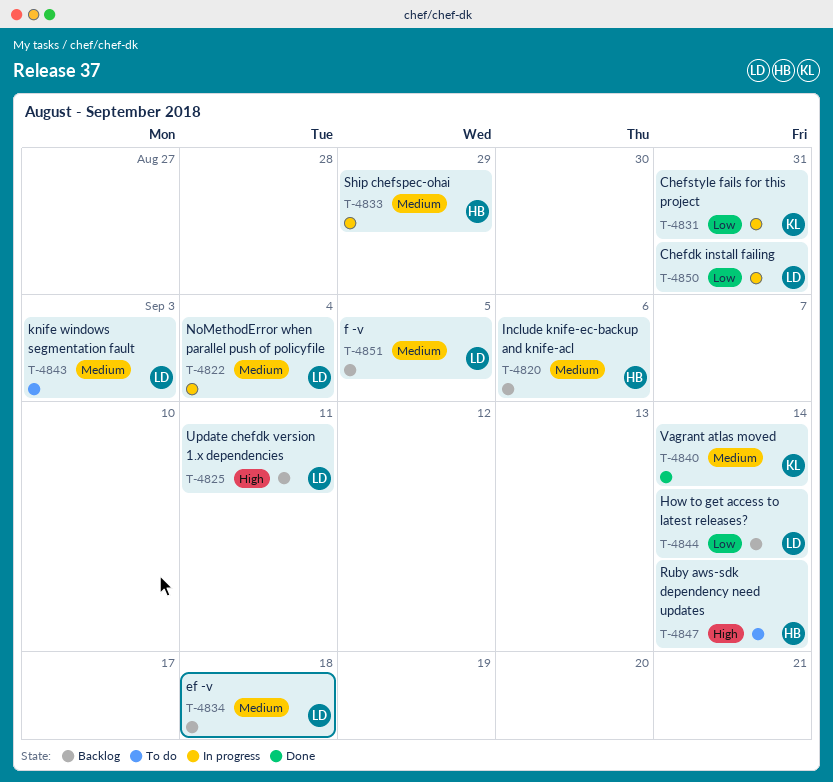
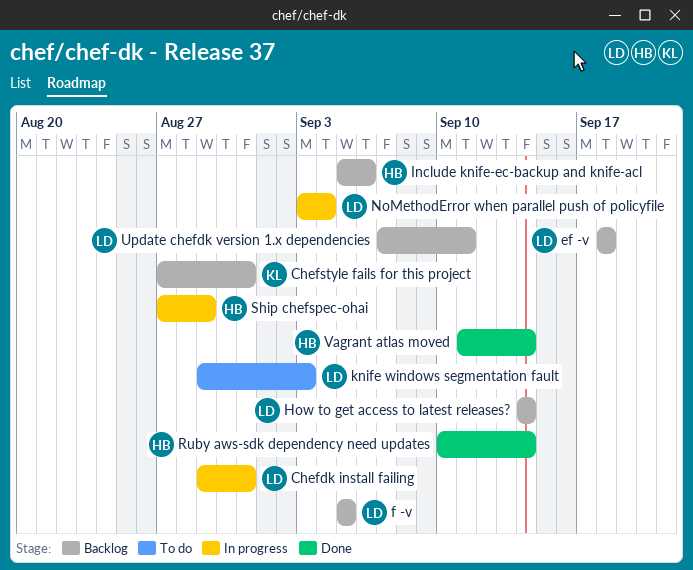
Chefstyle fails for this project, status: In progress -> Backlog
Ruby aws-sdk dependency need updates, status: To do -> Done
Vagrant atlas moved, owner: KL -> HB

